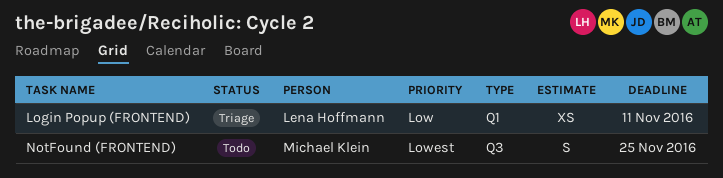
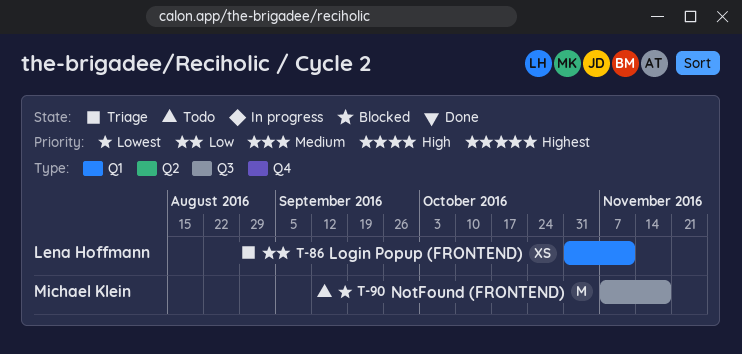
NotFound (FRONTEND), estimate: S -> M
NotFound (FRONTEND), due: Nov 25 -> Nov 18

